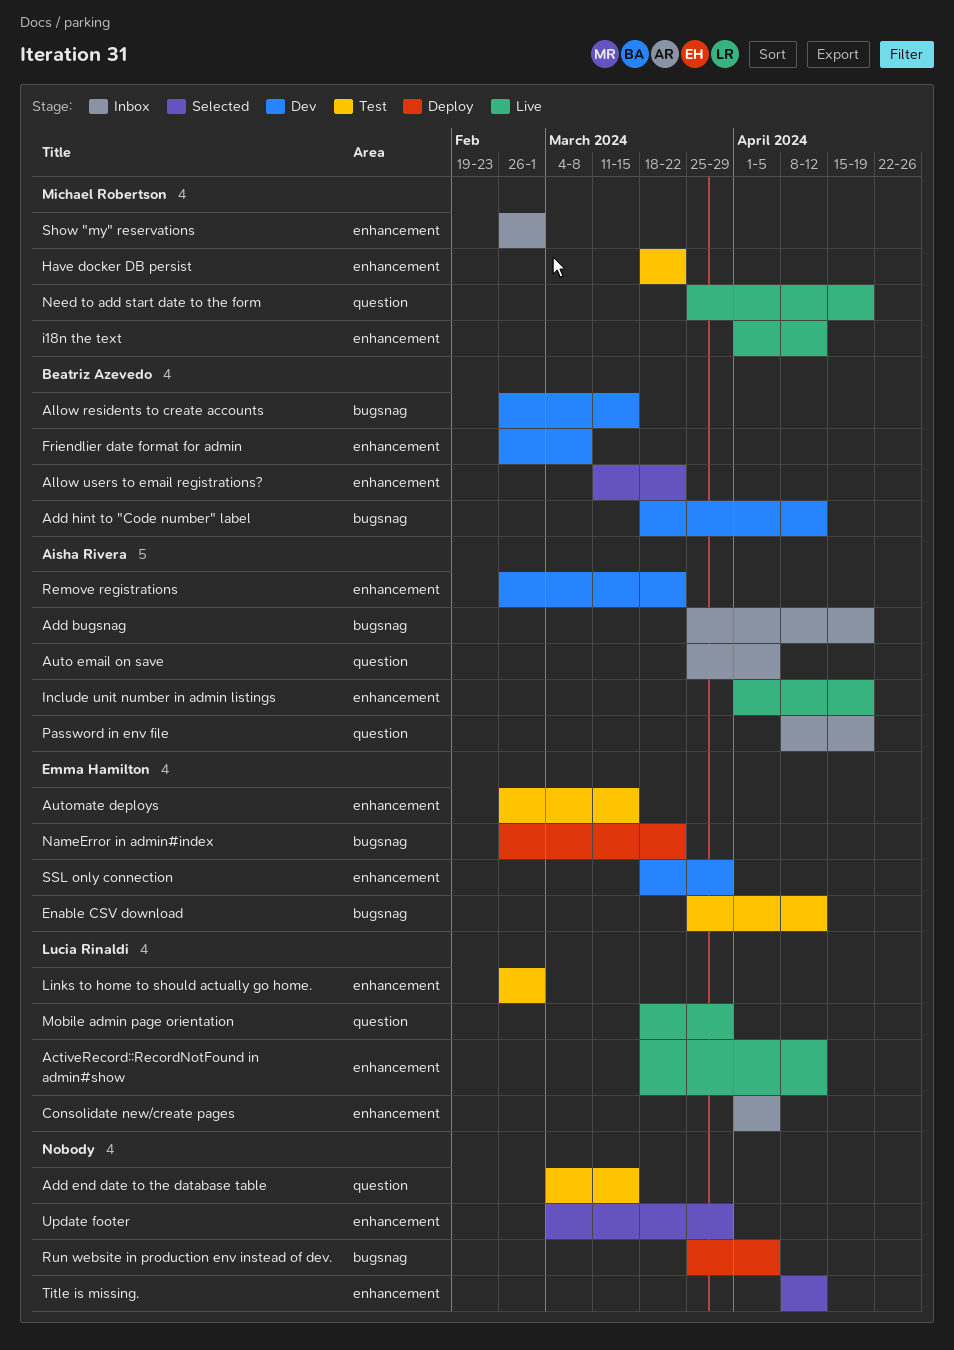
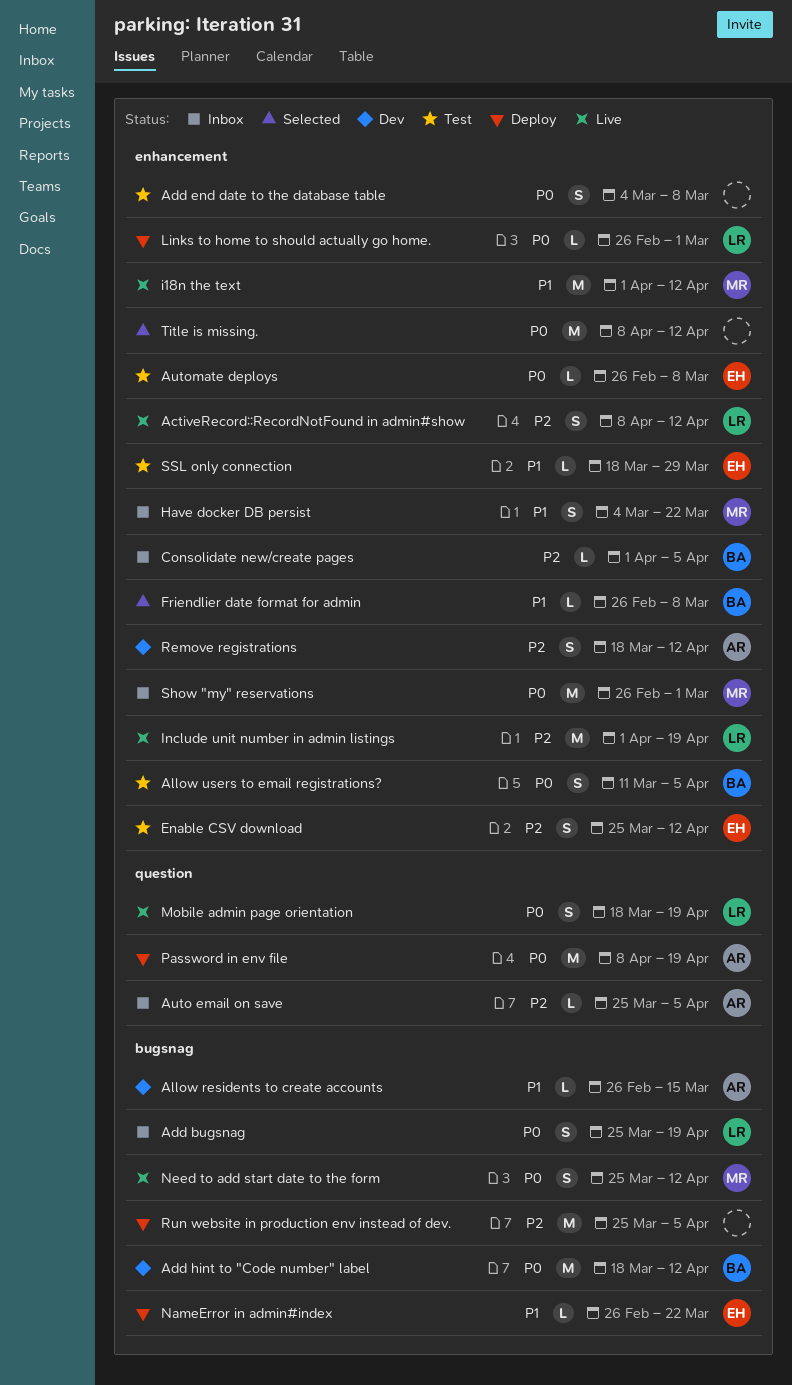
ActiveRecord::RecordNotFound in admin#show, start: Mar 18 -> Apr 8
Add bugsnag, owner: Aisha Rivera -> Lucia Rinaldi
Add end date to the database table, label: question -> enhancement
Add end date to the database table, due: Mar 15 -> Mar 8
Allow residents to create accounts, owner: Beatriz Azevedo -> Aisha Rivera
Allow users to email registrations?, status: Selected -> Test
Allow users to email registrations?, due: Mar 22 -> Apr 5
Automate deploys, due: Mar 15 -> Mar 8
Consolidate new/create pages, owner: Lucia Rinaldi -> Beatriz Azevedo
Enable CSV download, label: bugsnag -> enhancement
Friendlier date format for admin, status: Dev -> Selected
Have docker DB persist, status: Test -> Inbox
Have docker DB persist, start: Mar 18 -> Mar 4
Include unit number in admin listings, owner: Aisha Rivera -> Lucia Rinaldi
Links to home to should actually go home., status: Test -> Deploy
Mobile admin page orientation, due: Mar 29 -> Apr 19
Need to add start date to the form, label: question -> bugsnag
Need to add start date to the form, due: Apr 19 -> Apr 12
Password in env file, status: Inbox -> Deploy
Remove registrations, start: Feb 26 -> Mar 18
Remove registrations, due: Mar 22 -> Apr 12
SSL only connection, status: Dev -> Test
Update footer: present -> none

